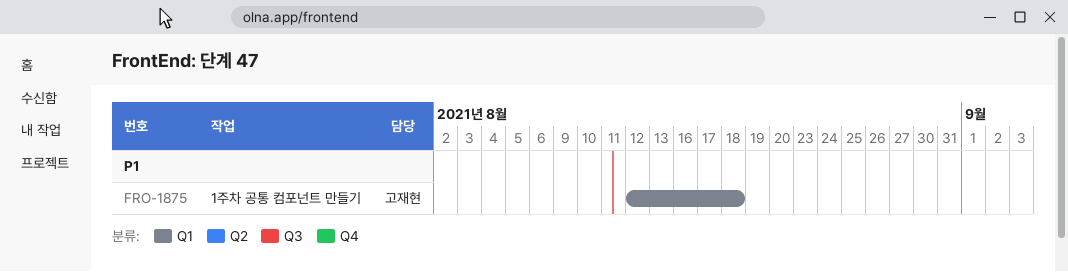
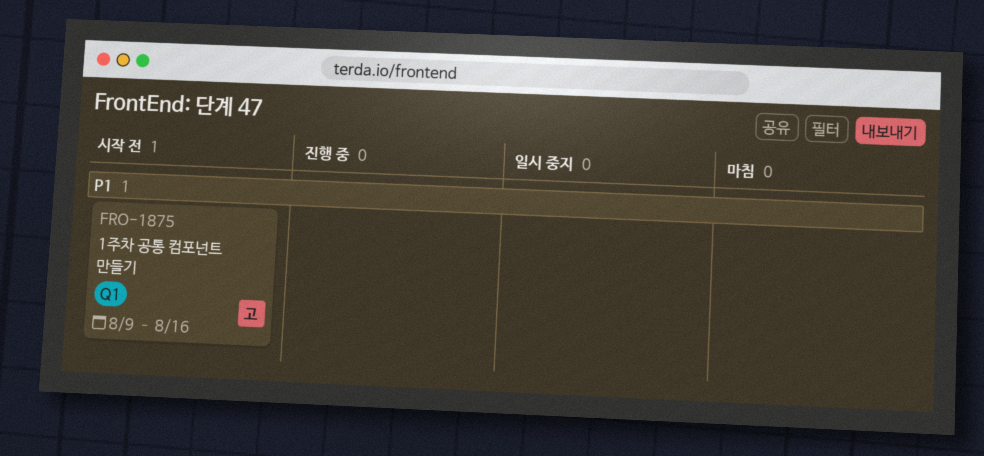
FRO-1875, start: Aug 12 -> Aug 9
FRO-1875, due: Aug 18 -> Aug 16

